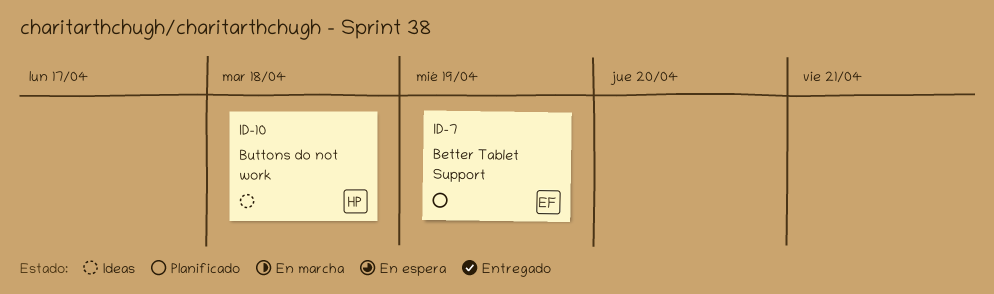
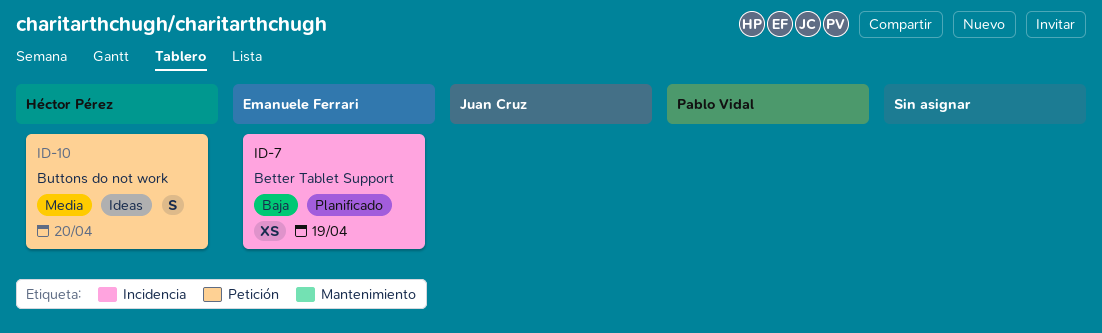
ID-10, due: Apr 18 -> Apr 20

